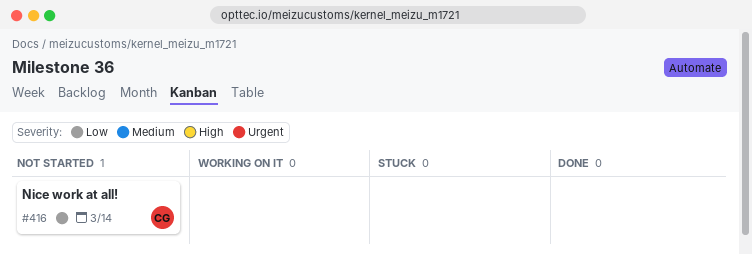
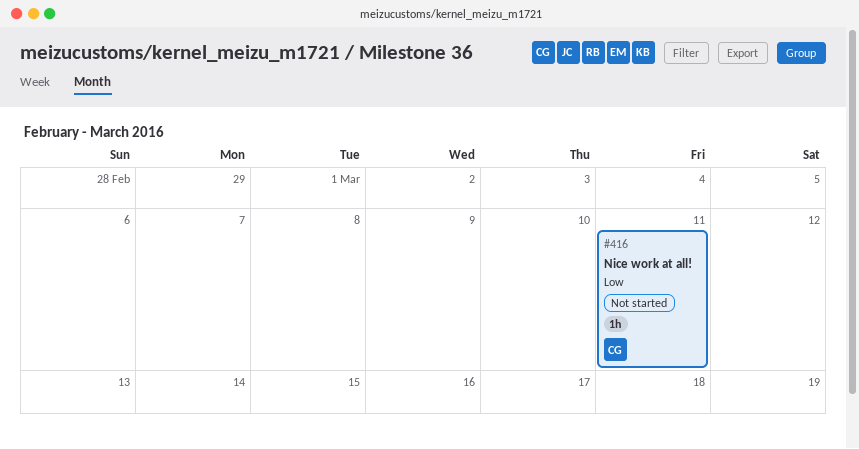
#416, due: Mar 14 -> Mar 11

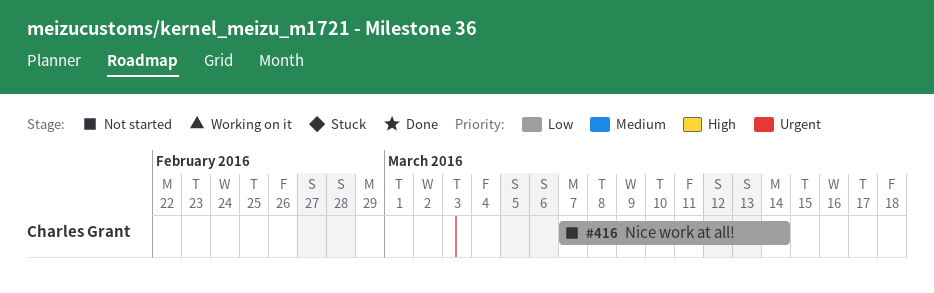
#416, due: Mar 11 -> Mar 14

